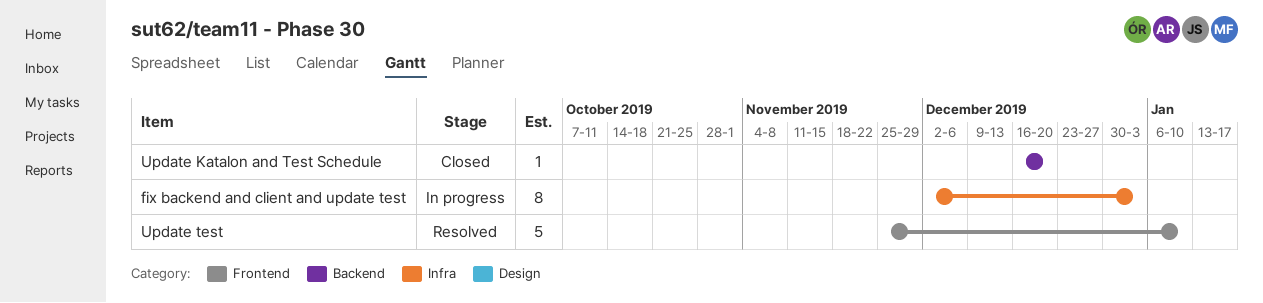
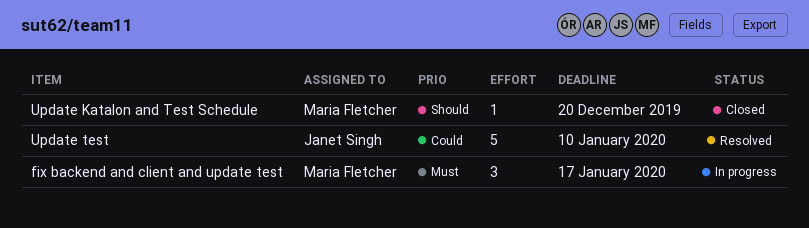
fix backend and client and update test, estimate: 8 -> 3
fix backend and client and update test, due: Jan 3 -> Jan 17

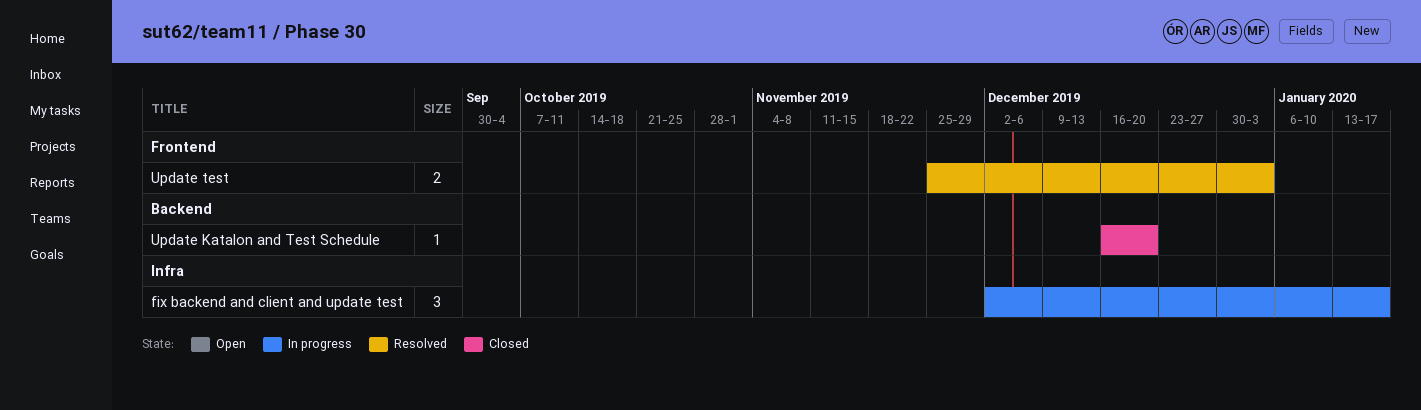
Update test, estimate: 5 -> 2
Update test, due: Jan 10 -> Jan 3

